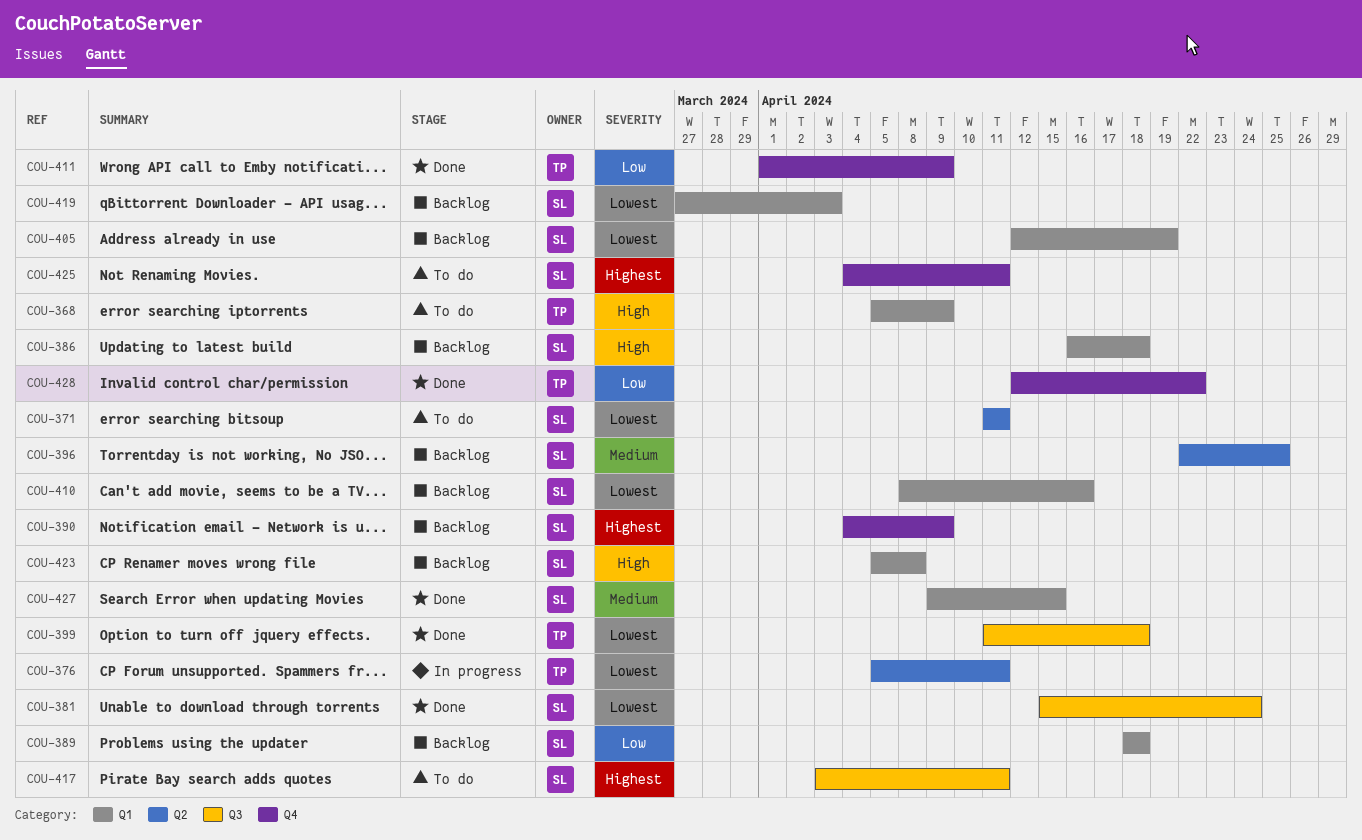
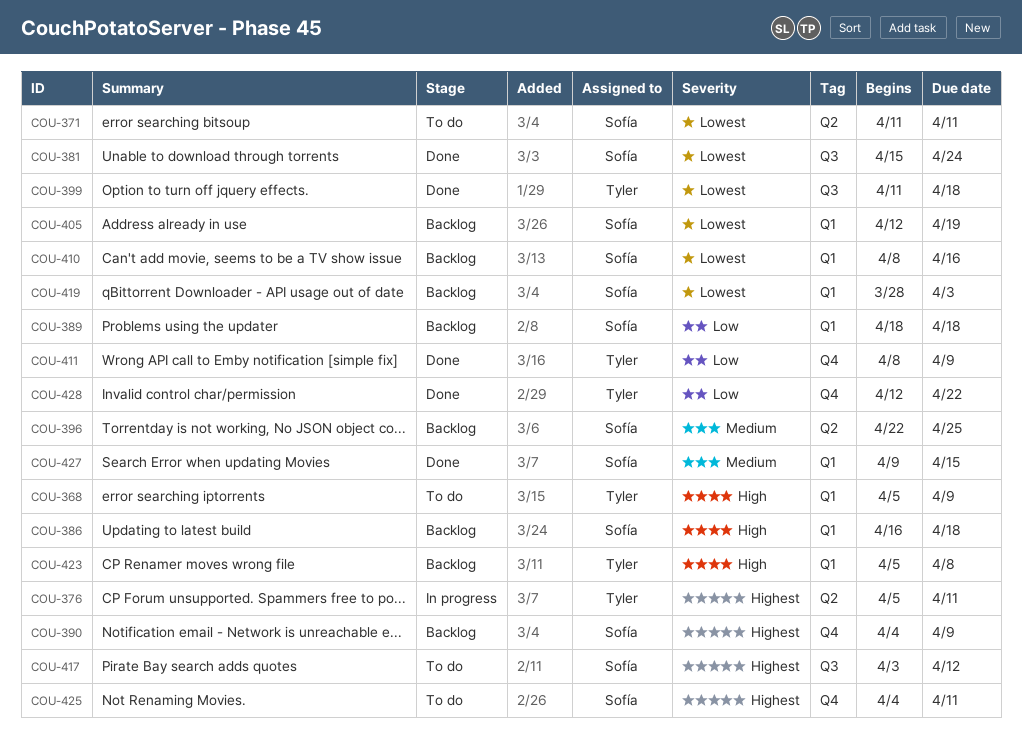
COU-376, priority: Lowest -> Highest
COU-411, start: Apr 1 -> Apr 8
COU-417, due: Apr 11 -> Apr 12
COU-419, start: Mar 27 -> Mar 28
COU-423, owner: Sofía -> Tyler

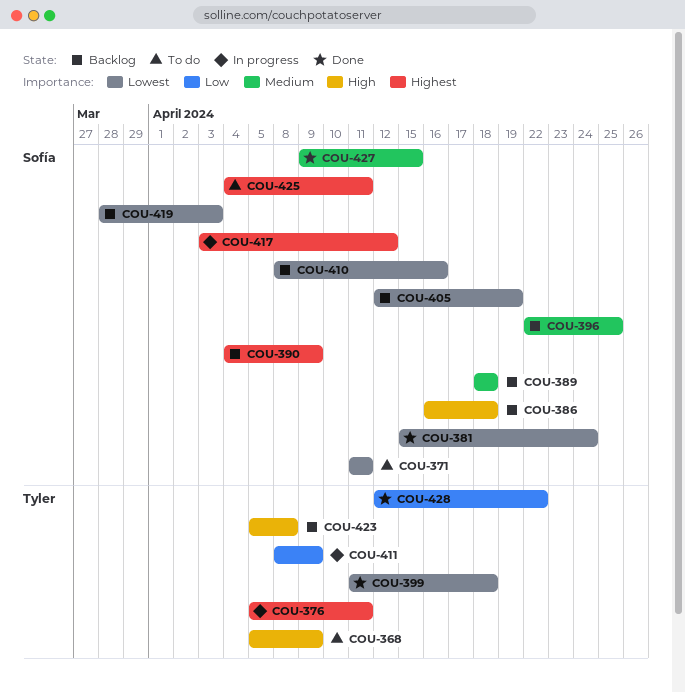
COU-389, priority: Low -> Medium
COU-411, status: Done -> In progress
COU-417, status: To do -> In progress

